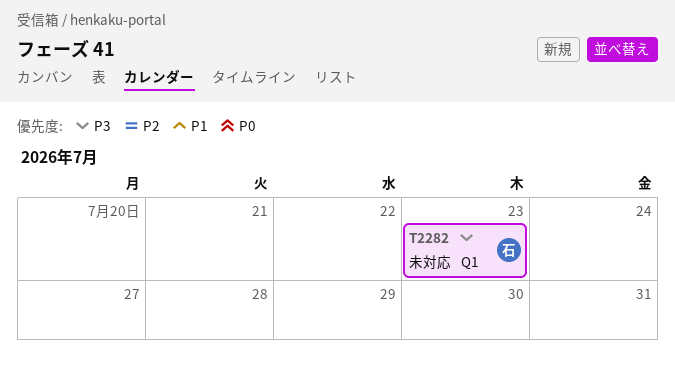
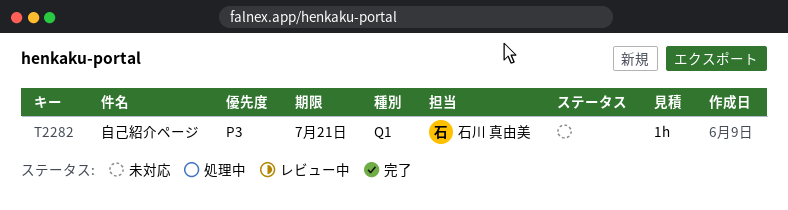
T2282, due: Jul 23 -> Jul 21

